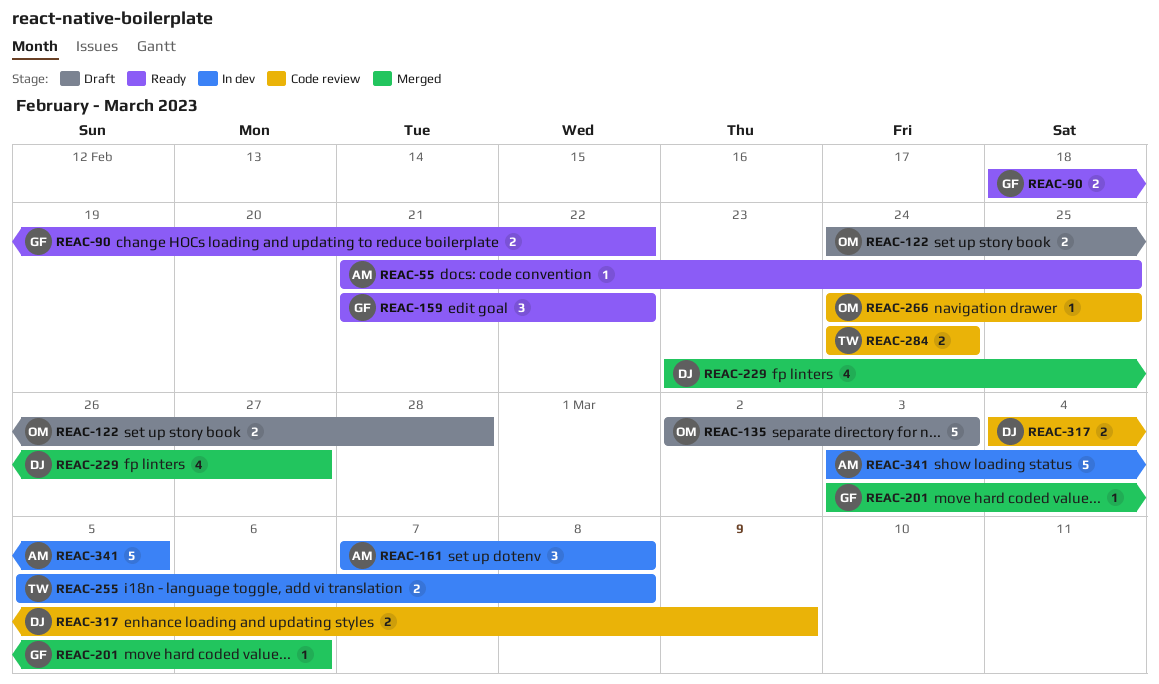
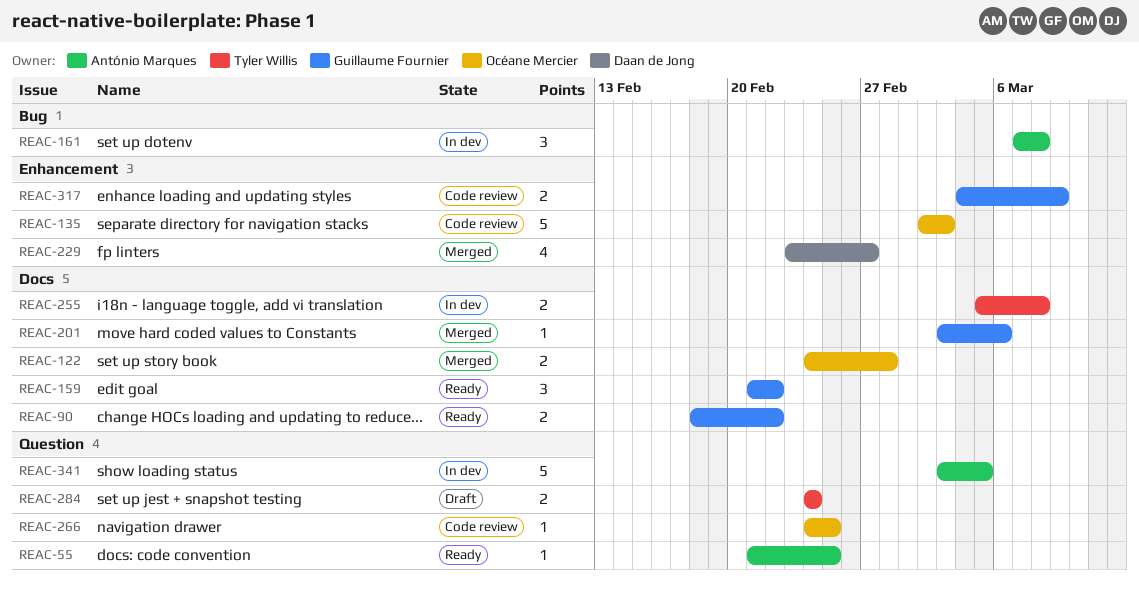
REAC-122, status: Draft -> Merged
REAC-135, status: Draft -> Code review
REAC-284, status: Code review -> Draft
REAC-317, owner: Daan de Jong -> Guillaume Fournier

